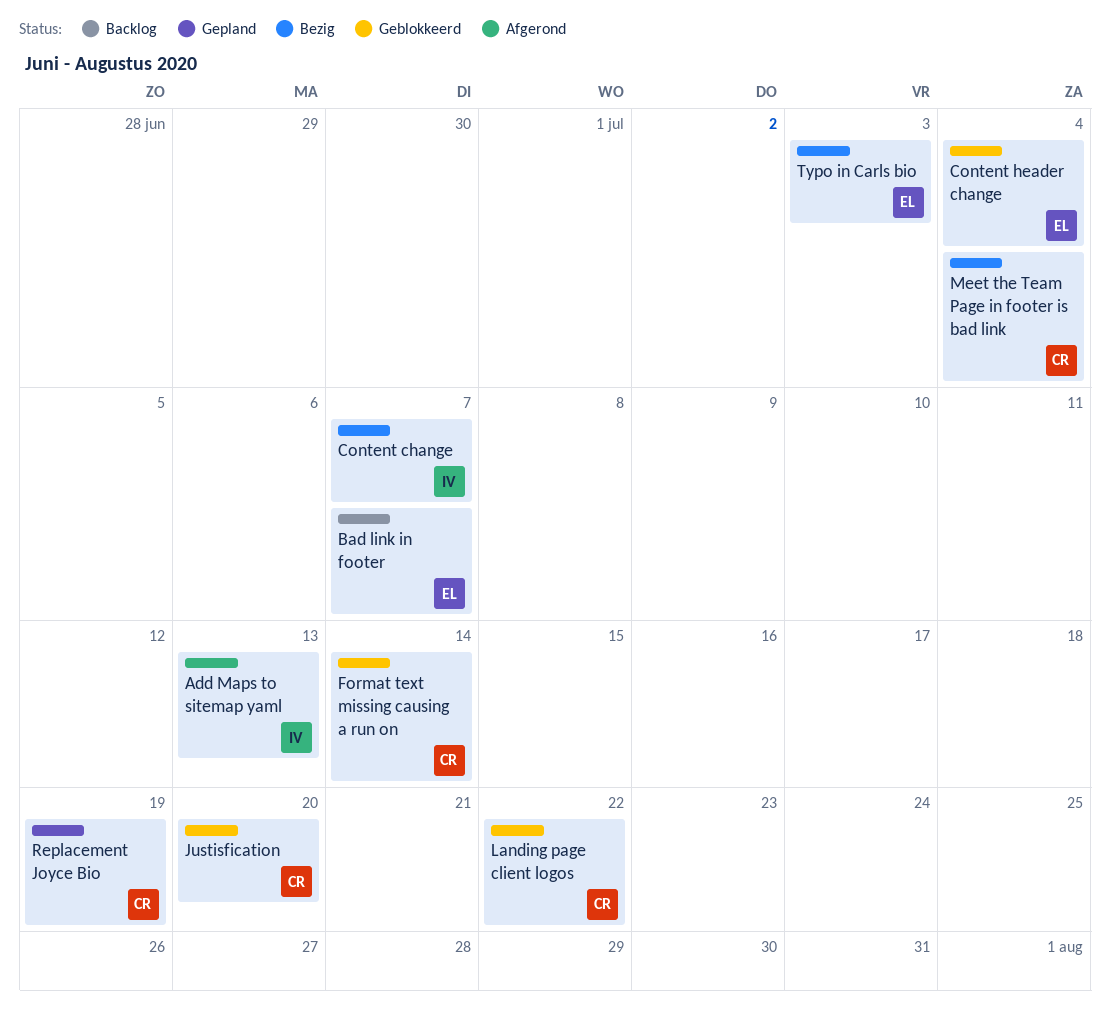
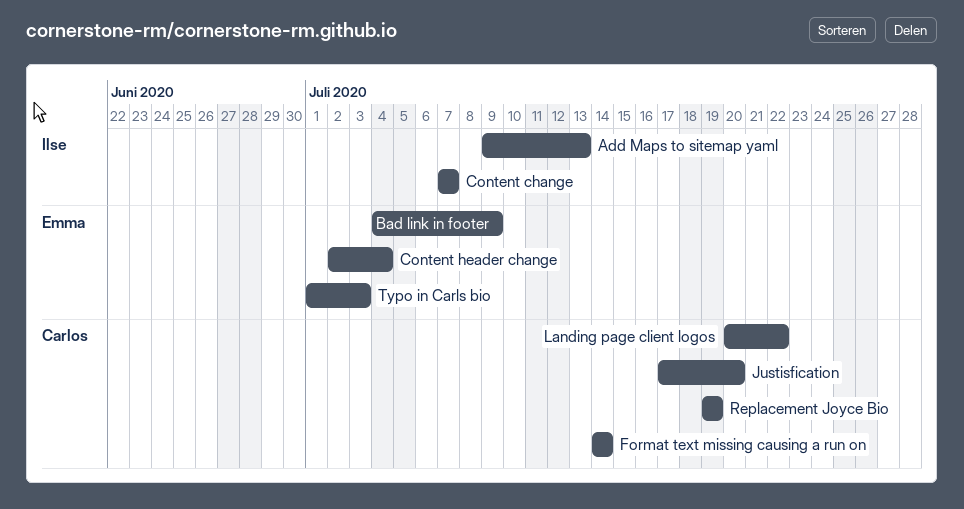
Bad link in footer, due: Jul 7 -> Jul 9
Meet the Team Page in footer is bad link: present -> none

